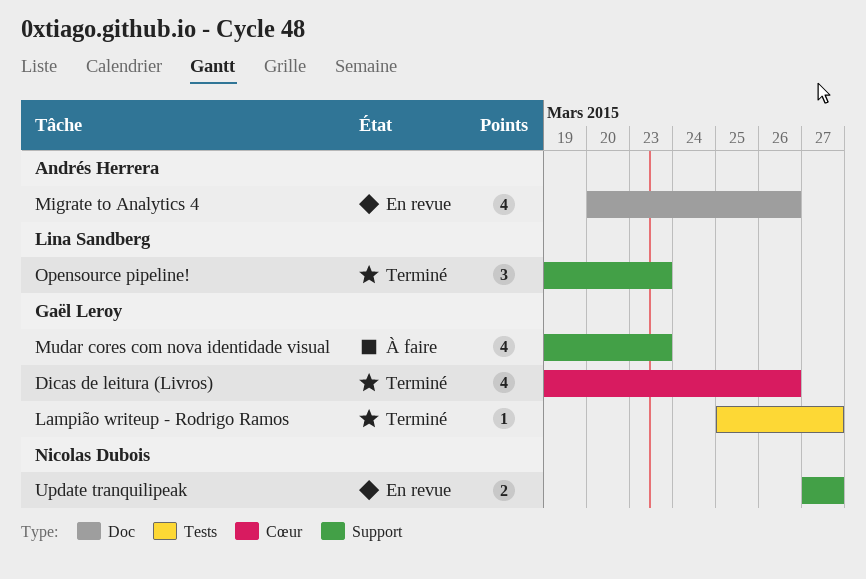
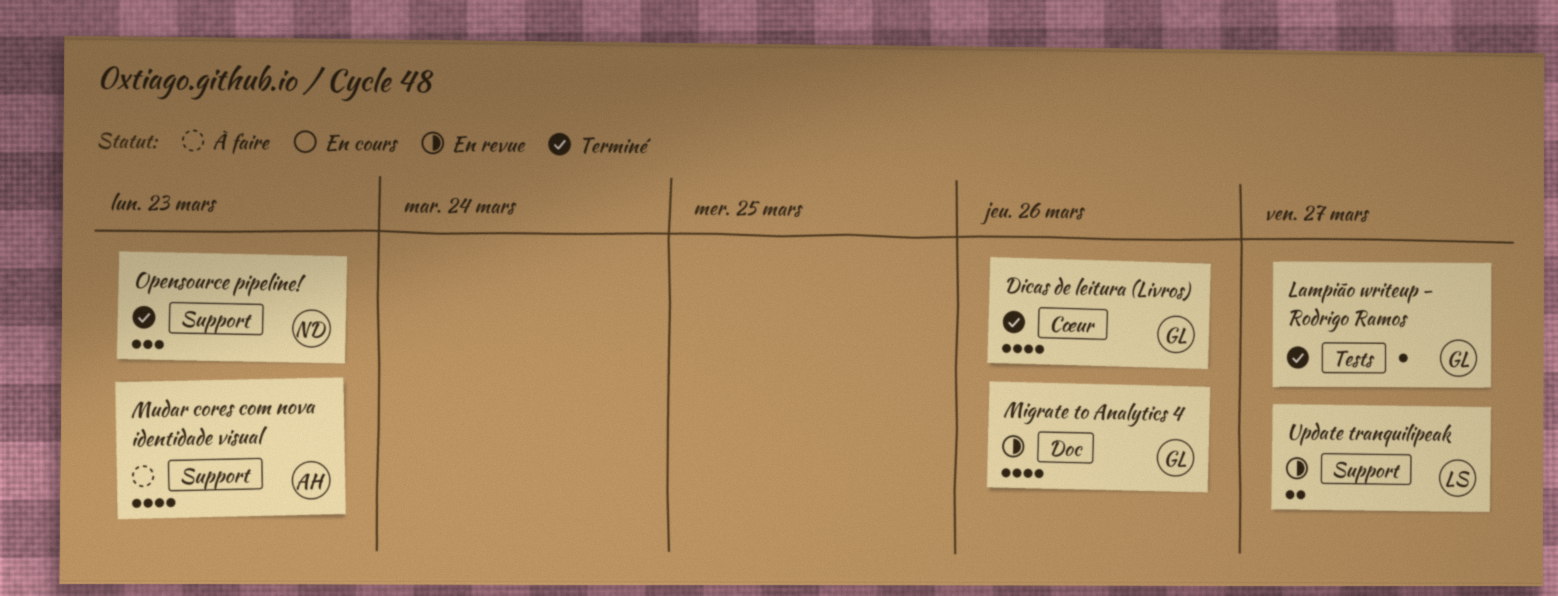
Migrate to Analytics 4, owner: Andrés Herrera -> Gaël Leroy
Mudar cores com nova identidade visual, owner: Gaël Leroy -> Andrés Herrera
Opensource pipeline!, owner: Lina Sandberg -> Nicolas Dubois
Update tranquilipeak, owner: Nicolas Dubois -> Lina Sandberg

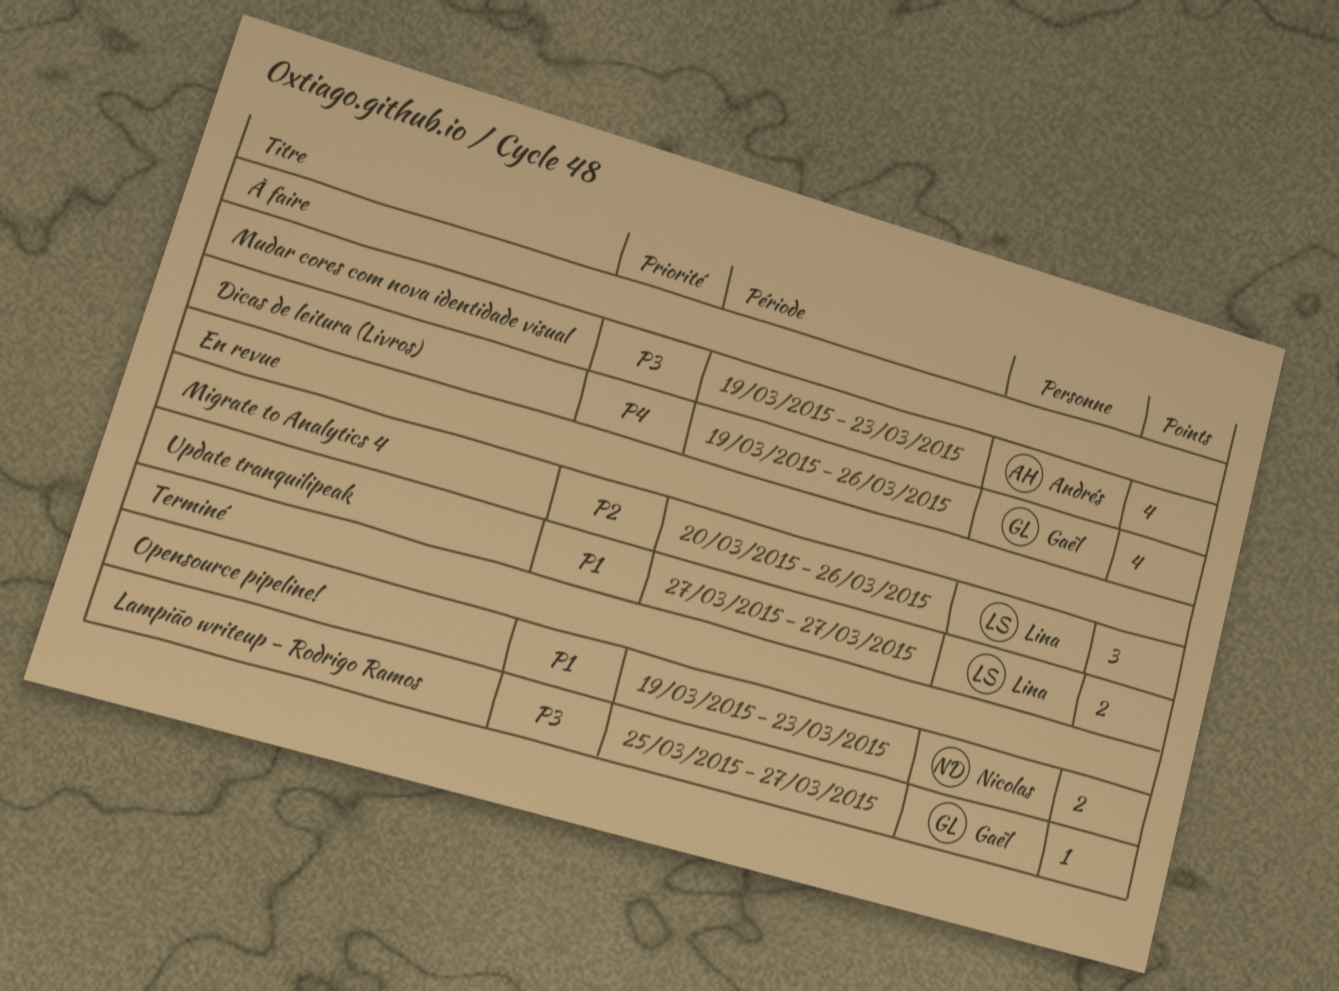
Dicas de leitura (Livros), status: Terminé -> À faire
Migrate to Analytics 4, owner: Gaël -> Lina
Migrate to Analytics 4, estimate: 4 -> 3
Opensource pipeline!, estimate: 3 -> 2

